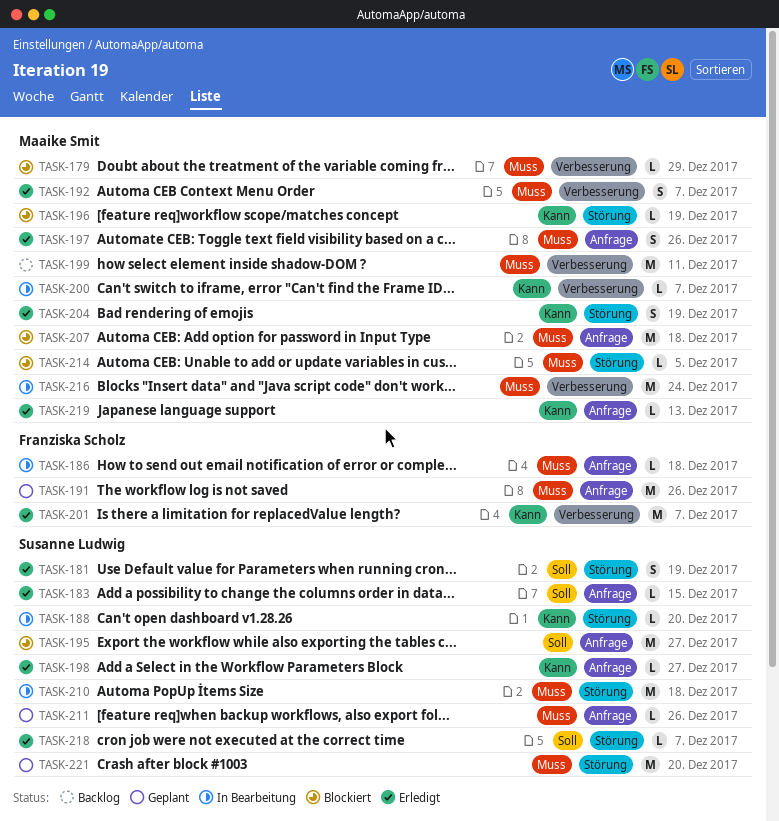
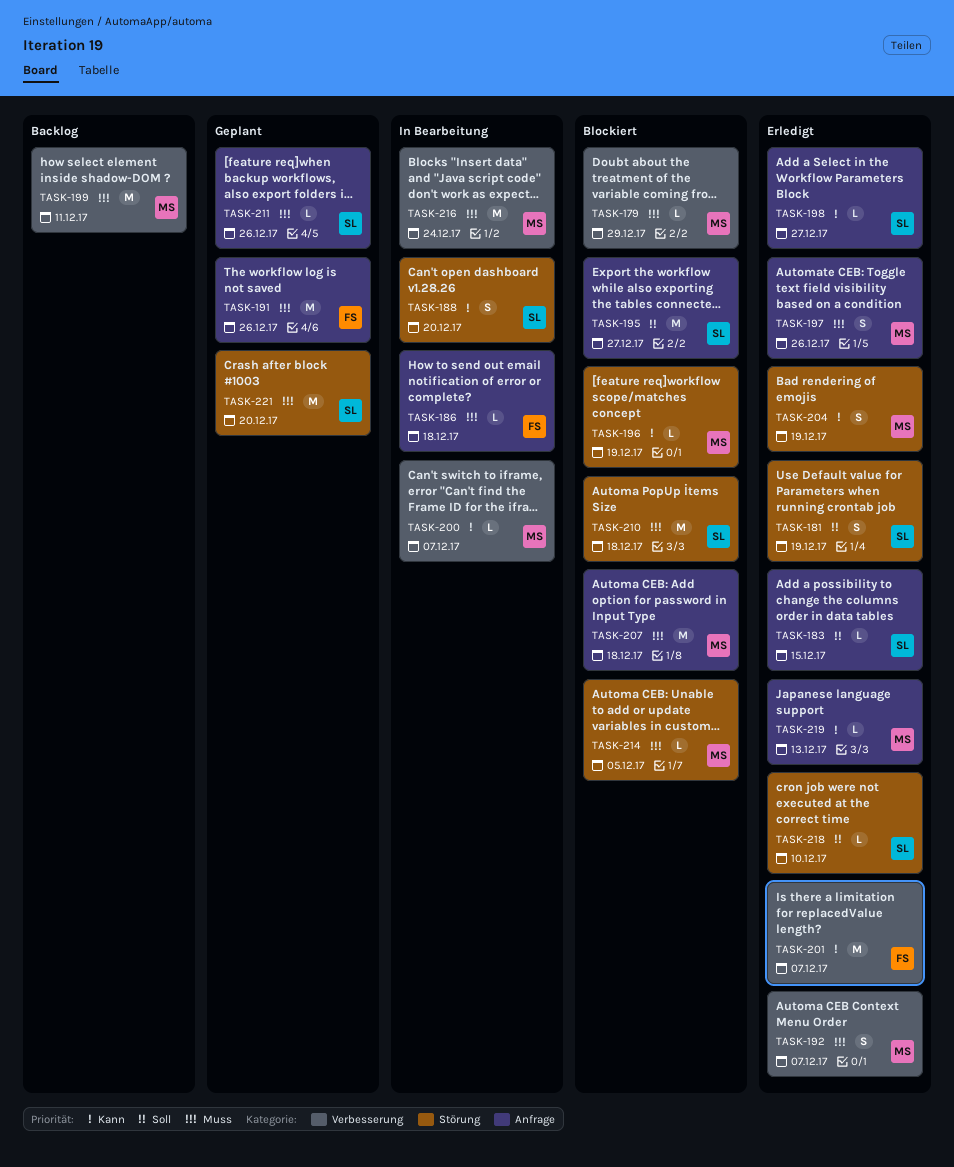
TASK-188, estimate: L -> S
TASK-210, status: In Bearbeitung -> Blockiert
TASK-218, due: Dec 7 -> Dec 10

